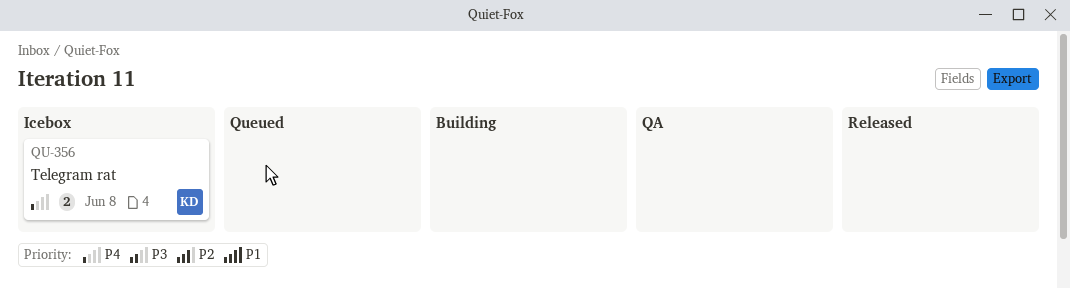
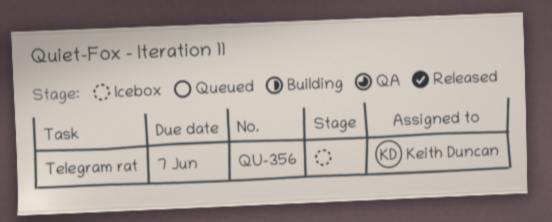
QU-356, due: Jun 8 -> Jun 7

